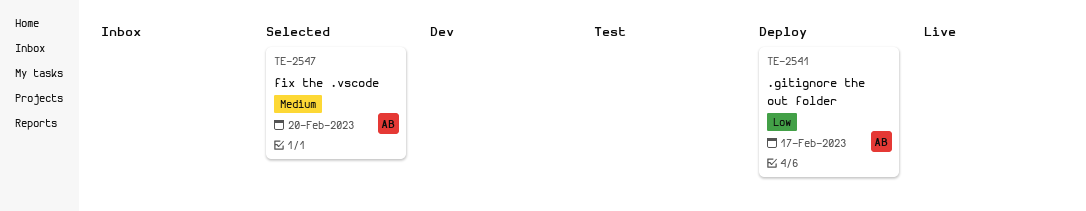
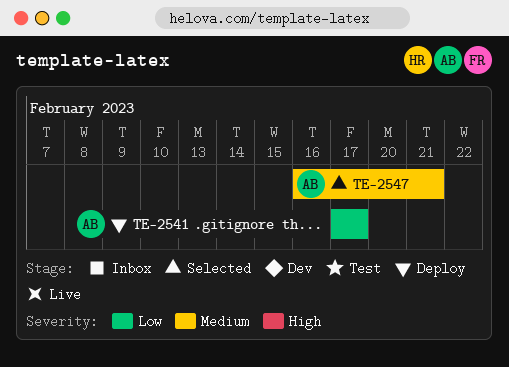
TE-2547, due: Feb 20 -> Feb 21

